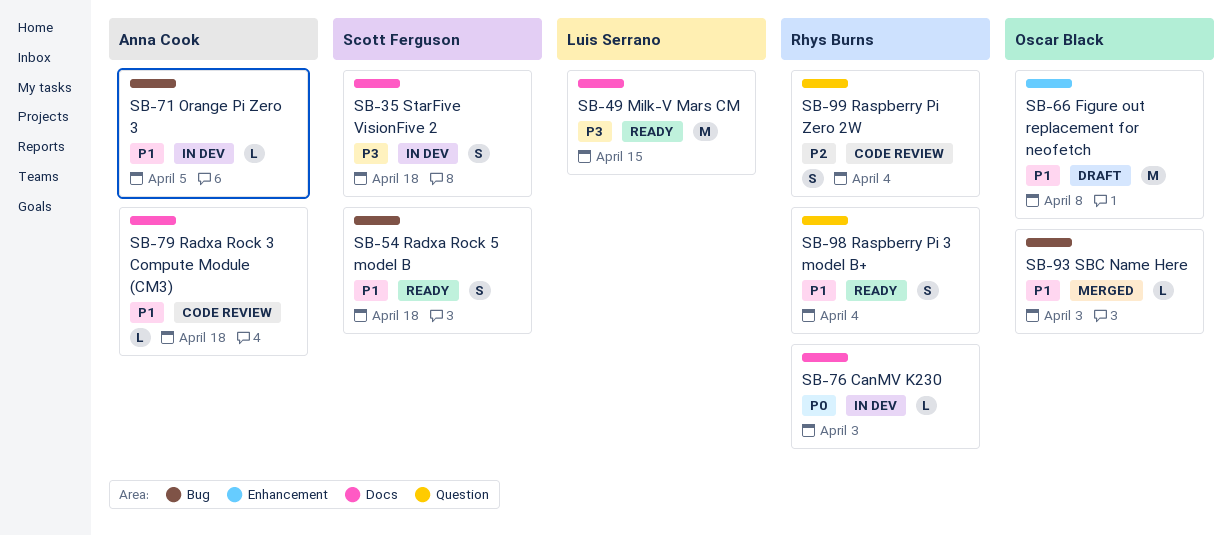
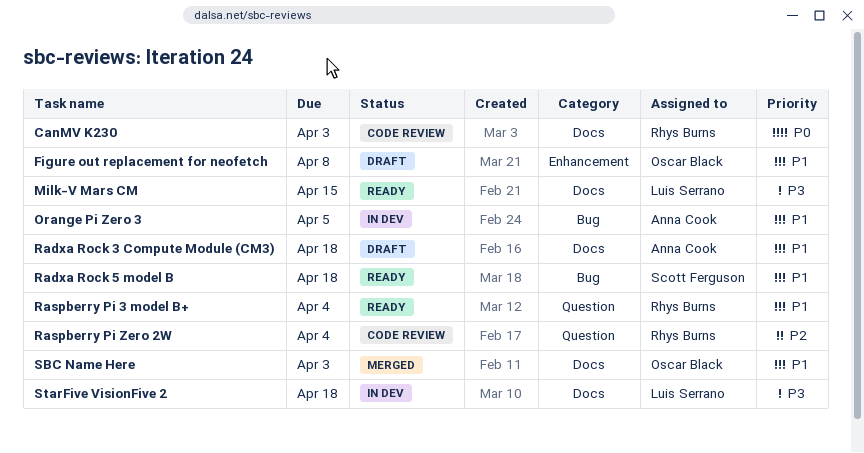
CanMV K230, status: In dev -> Code review
Radxa Rock 3 Compute Module (CM3), status: Code review -> Draft
SBC Name Here, label: Bug -> Docs
StarFive VisionFive 2, owner: Scott Ferguson -> Luis Serrano

